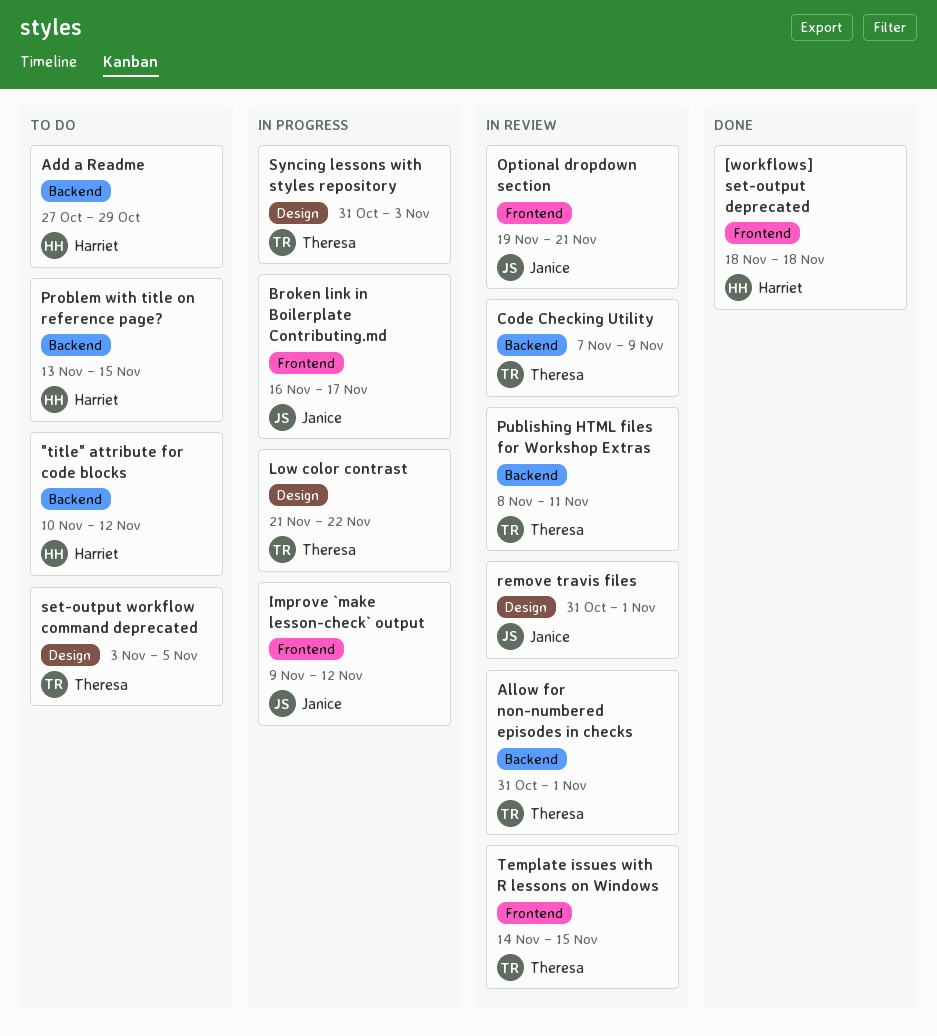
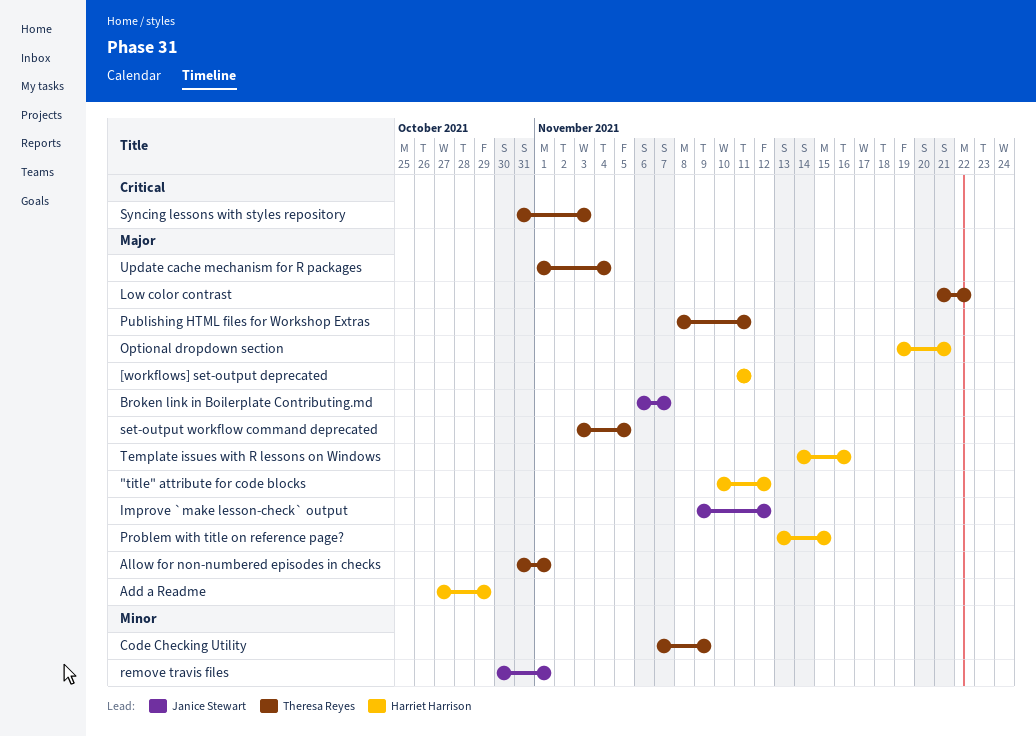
[workflows] set-output deprecated, start: Nov 18 -> Nov 11
[workflows] set-output deprecated, due: Nov 18 -> Nov 11
Broken link in Boilerplate Contributing.md, start: Nov 16 -> Nov 6
Broken link in Boilerplate Contributing.md, due: Nov 17 -> Nov 7
Optional dropdown section, owner: Janice Stewart -> Harriet Harrison
remove travis files, start: Oct 31 -> Oct 30
Template issues with R lessons on Windows, owner: Theresa Reyes -> Harriet Harrison
Template issues with R lessons on Windows, due: Nov 15 -> Nov 16
Update cache mechanism for R packages: none -> present

